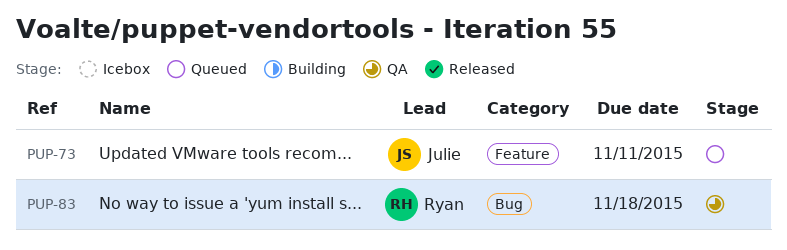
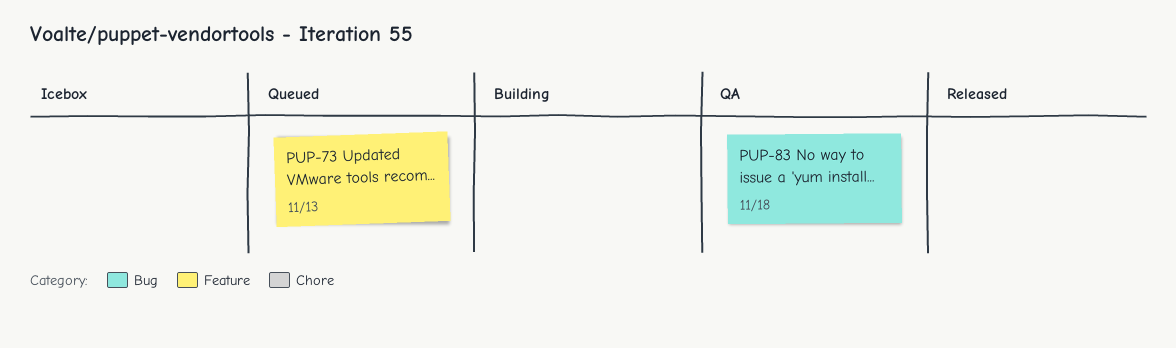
PUP-73, due: Nov 11 -> Nov 13

